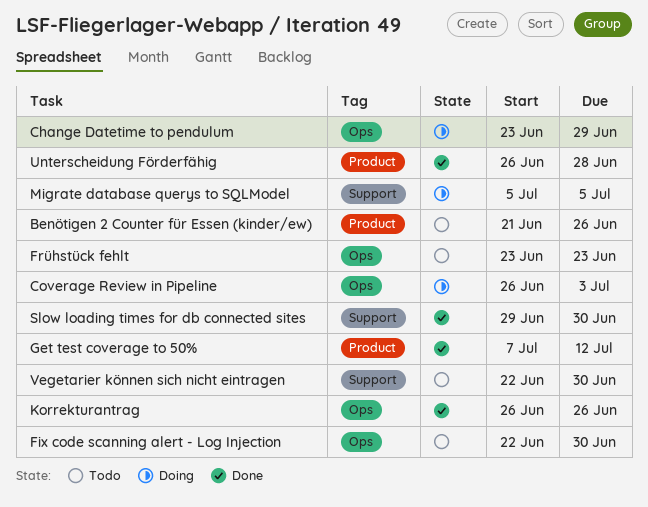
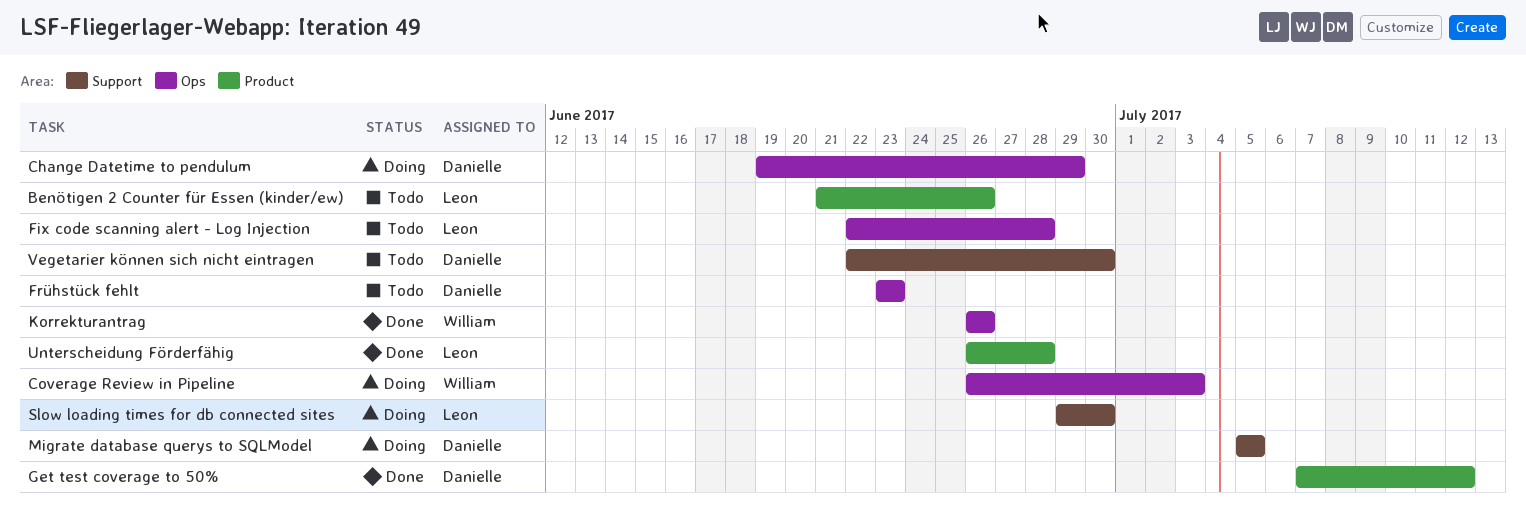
Change Datetime to pendulum, start: Jun 23 -> Jun 19
Fix code scanning alert - Log Injection, due: Jun 30 -> Jun 28
Slow loading times for db connected sites, status: Done -> Doing

